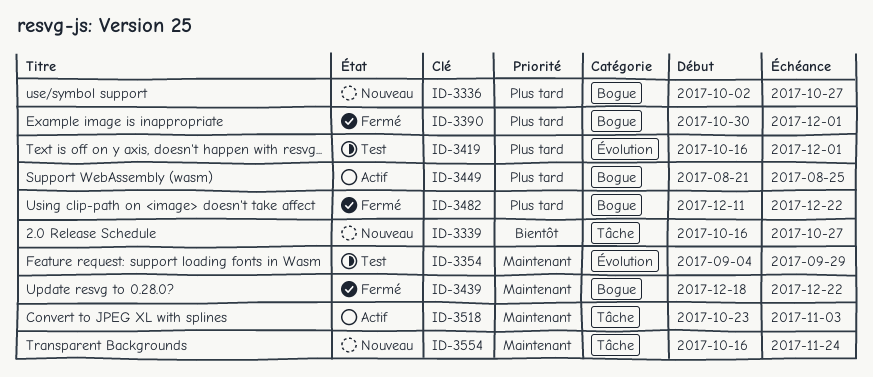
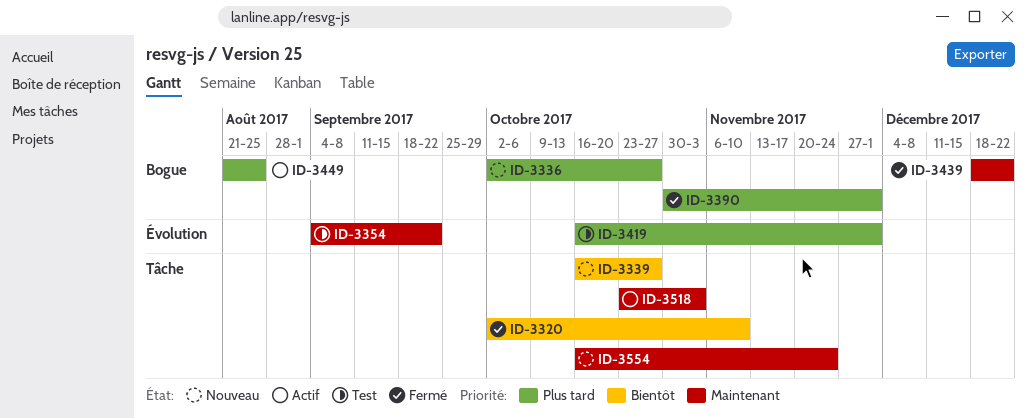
ID-3320: none -> present
ID-3354, due: Sep 29 -> Sep 22
ID-3482: present -> none

